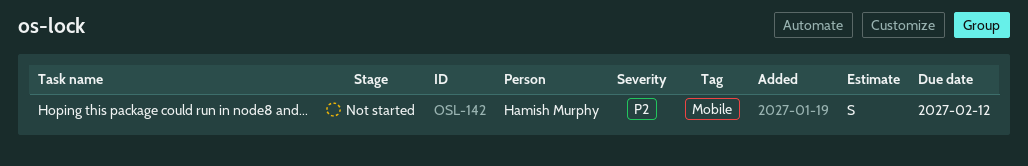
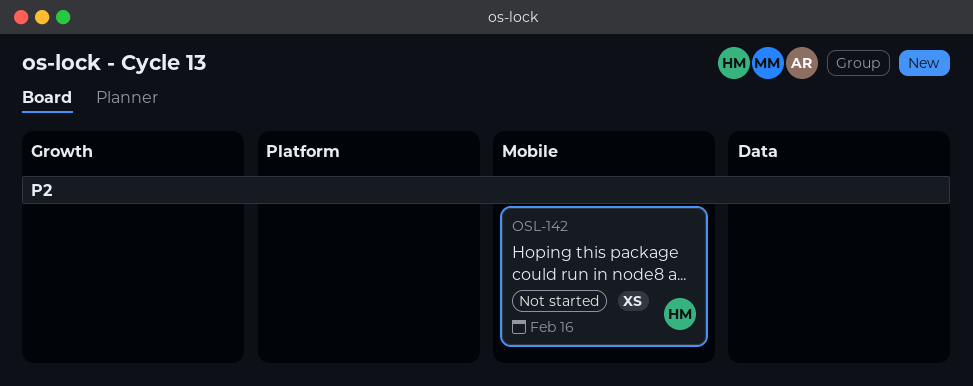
OSL-142, estimate: S -> XS
OSL-142, due: Feb 12 -> Feb 16

